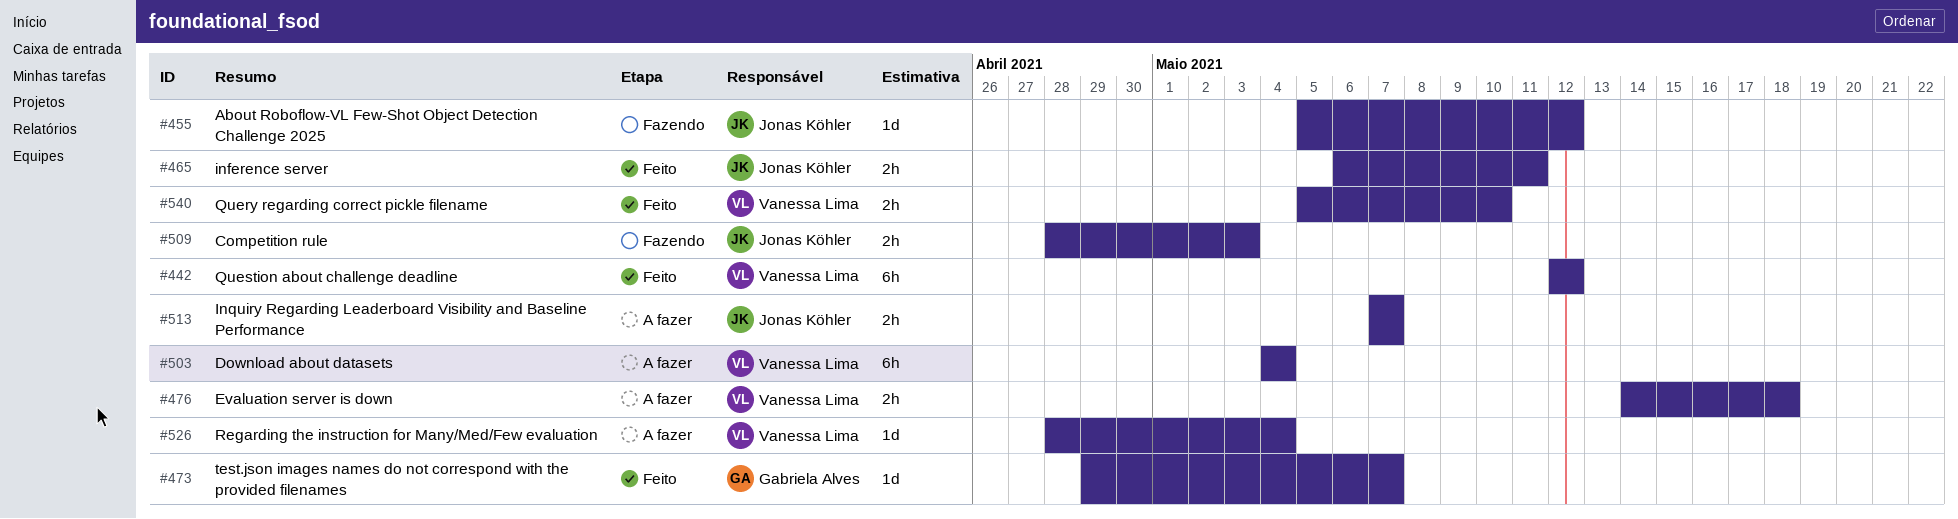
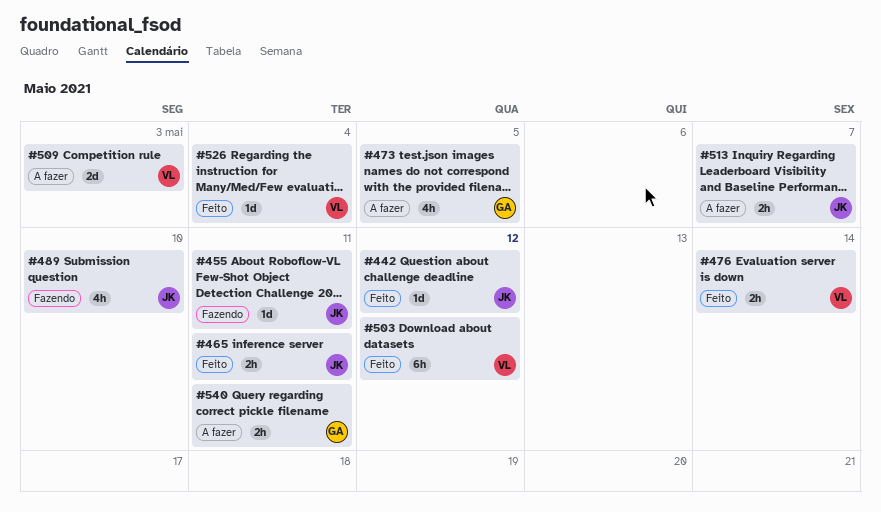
#442, owner: Vanessa Lima -> Jonas Köhler
#442, estimate: 6h -> 1d
#455, due: May 12 -> May 11
#473, status: Feito -> A fazer
#473, estimate: 1d -> 4h
#473, due: May 7 -> May 5
#476, status: A fazer -> Feito
#476, due: May 18 -> May 14
#489: none -> present
#503, status: A fazer -> Feito
#503, due: May 4 -> May 12
#509, status: Fazendo -> A fazer
#509, owner: Jonas Köhler -> Vanessa Lima
#509, estimate: 2h -> 2d
#526, status: A fazer -> Feito
#540, status: Feito -> A fazer
#540, owner: Vanessa Lima -> Gabriela Alves
#540, due: May 10 -> May 11

